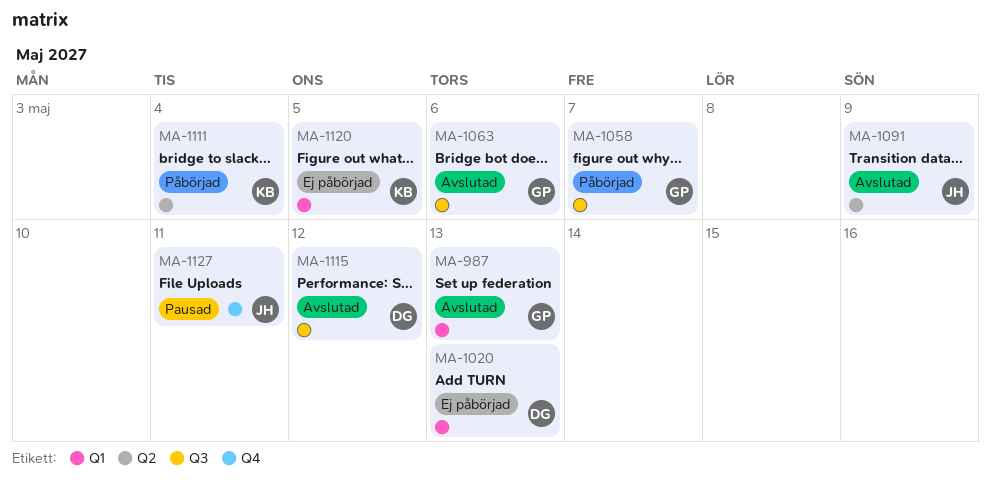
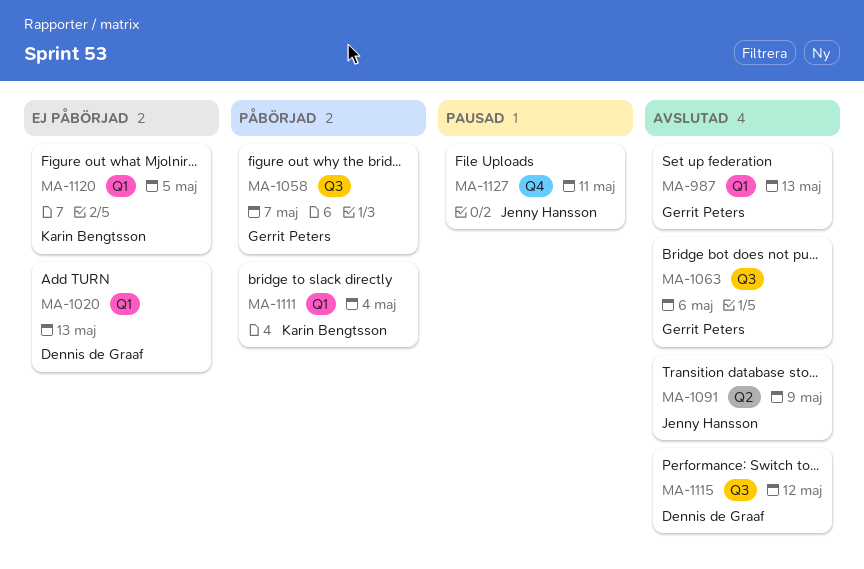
MA-1111, label: Q2 -> Q1

